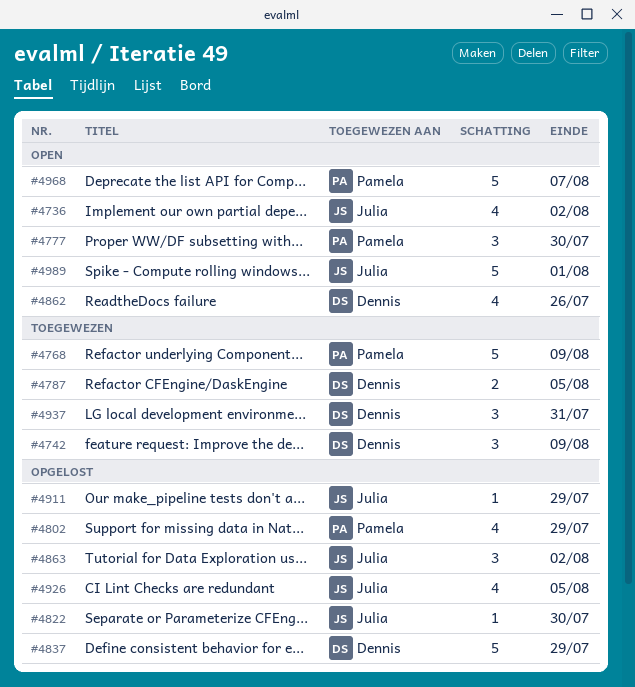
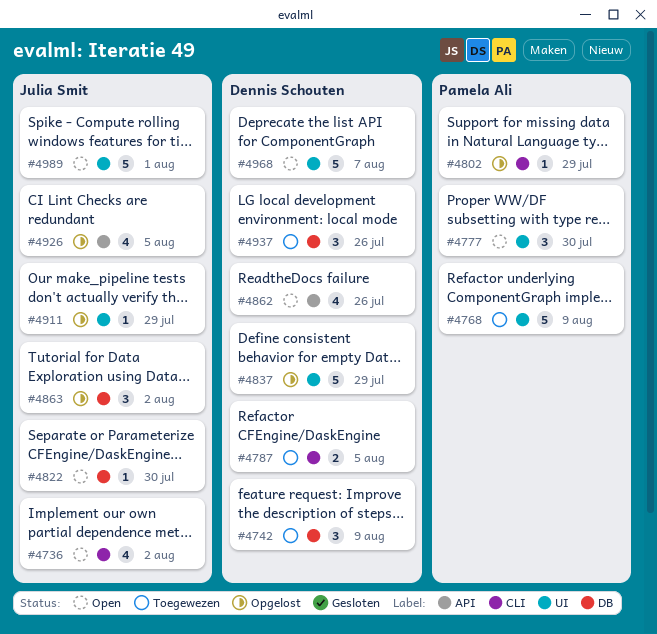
#4802, estimate: 4 -> 1
#4822, status: Opgelost -> Open
#4937, due: Jul 31 -> Jul 26
#4968, owner: Pamela Ali -> Dennis Schouten

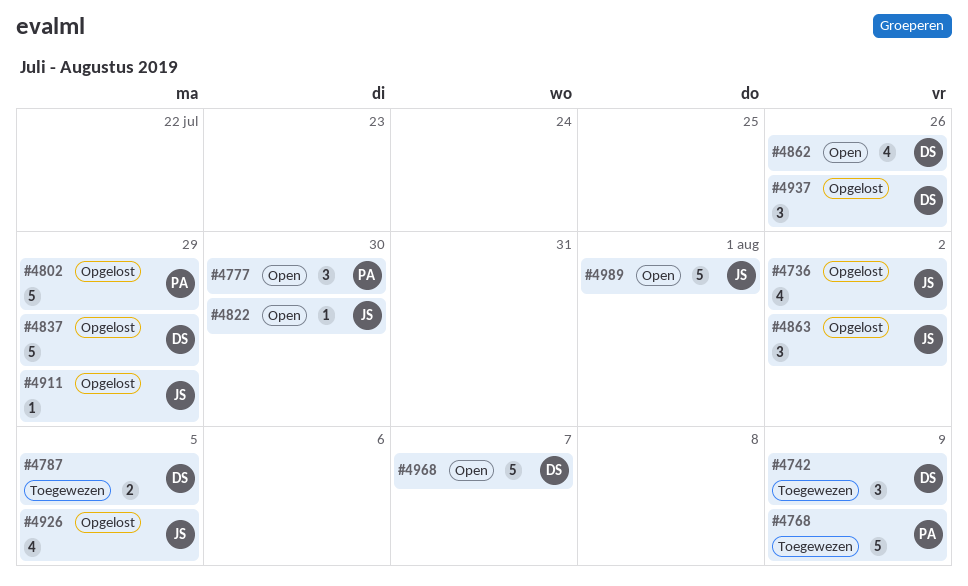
#4736, status: Open -> Opgelost
#4802, estimate: 1 -> 5
#4937, status: Toegewezen -> Opgelost

